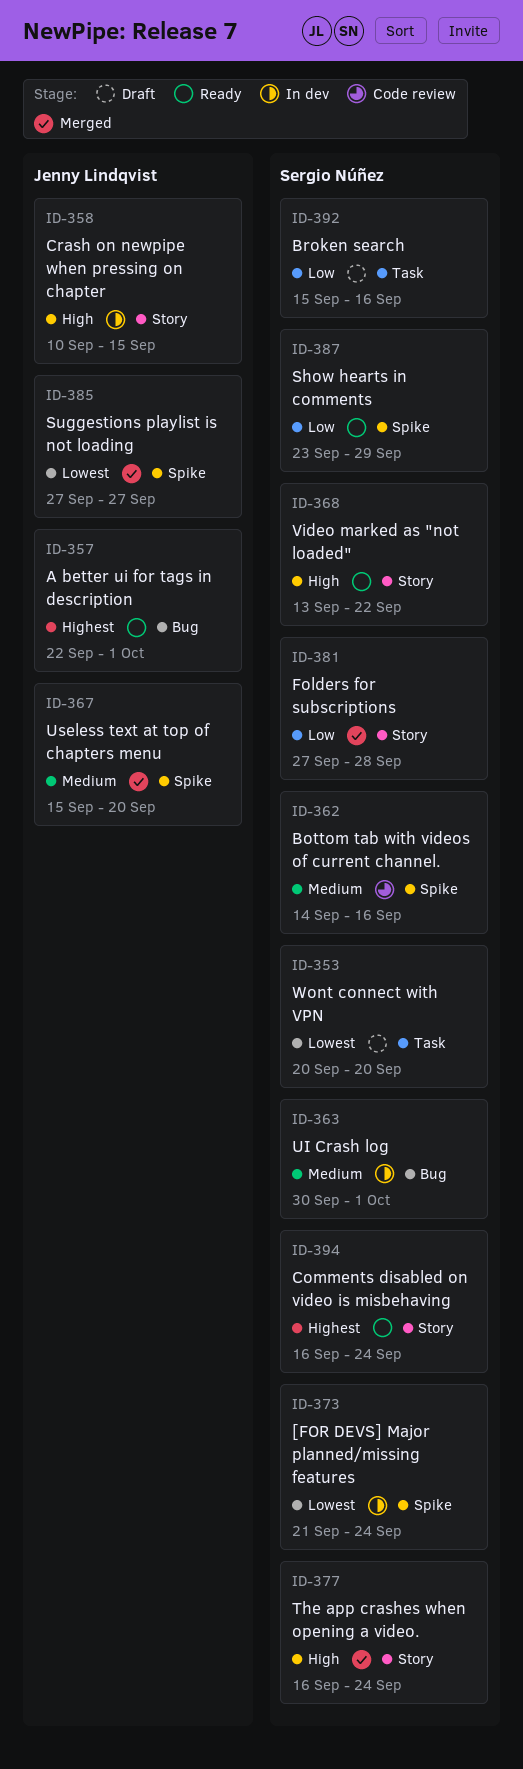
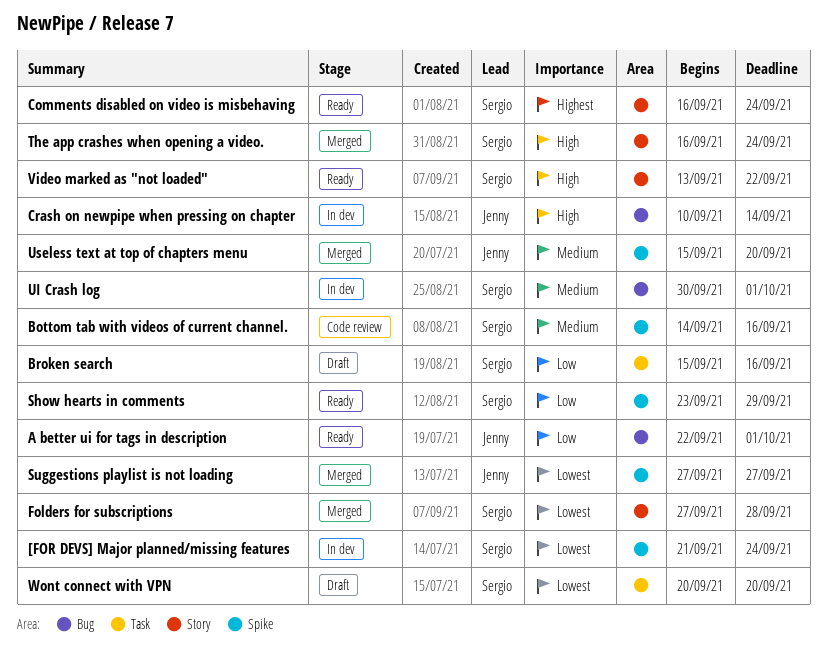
A better ui for tags in description, priority: Highest -> Low
Crash on newpipe when pressing on chapter, label: Story -> Bug
Crash on newpipe when pressing on chapter, due: Sep 15 -> Sep 14
Folders for subscriptions, priority: Low -> Lowest

